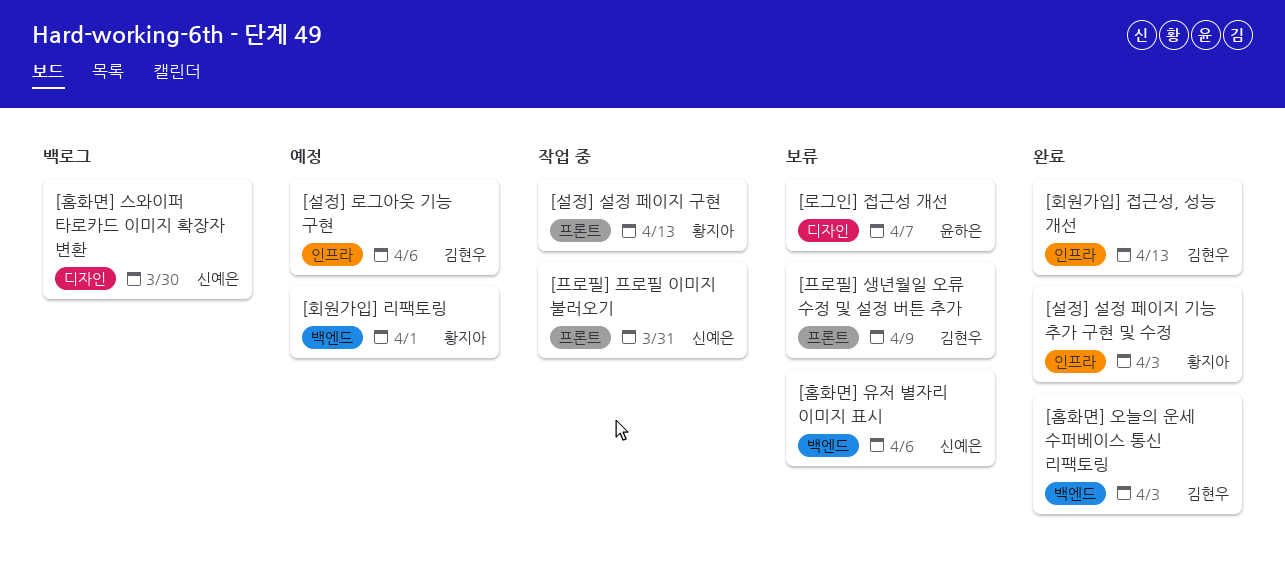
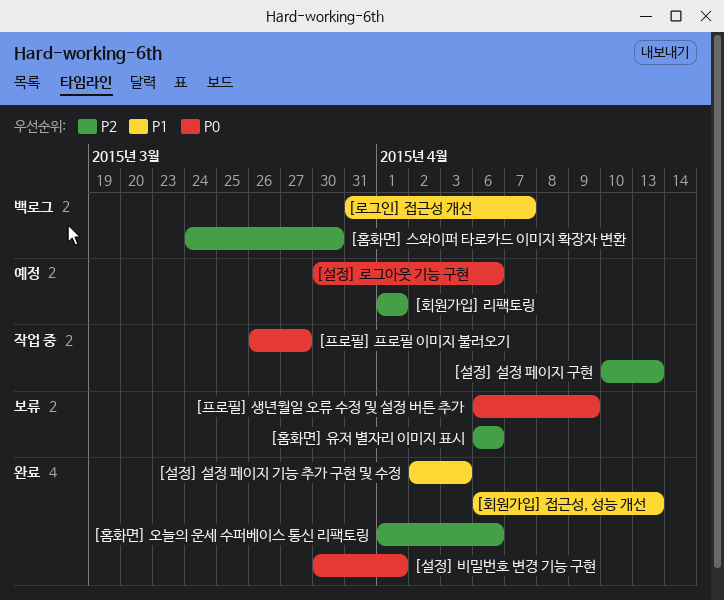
[로그인] 접근성 개선, status: 보류 -> 백로그
[설정] 비밀번호 변경 기능 구현: none -> present
[프로필] 프로필 이미지 불러오기, due: Mar 31 -> Mar 27
[홈화면] 오늘의 운세 수퍼베이스 통신 리팩토링, due: Apr 3 -> Apr 6

